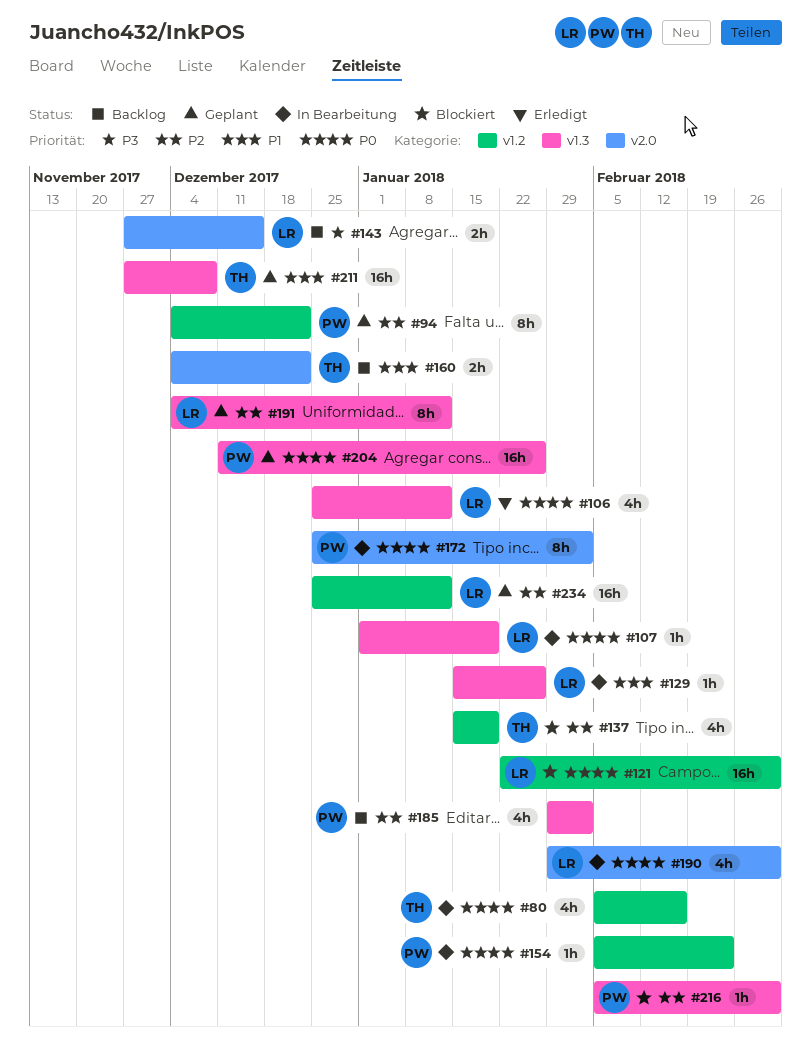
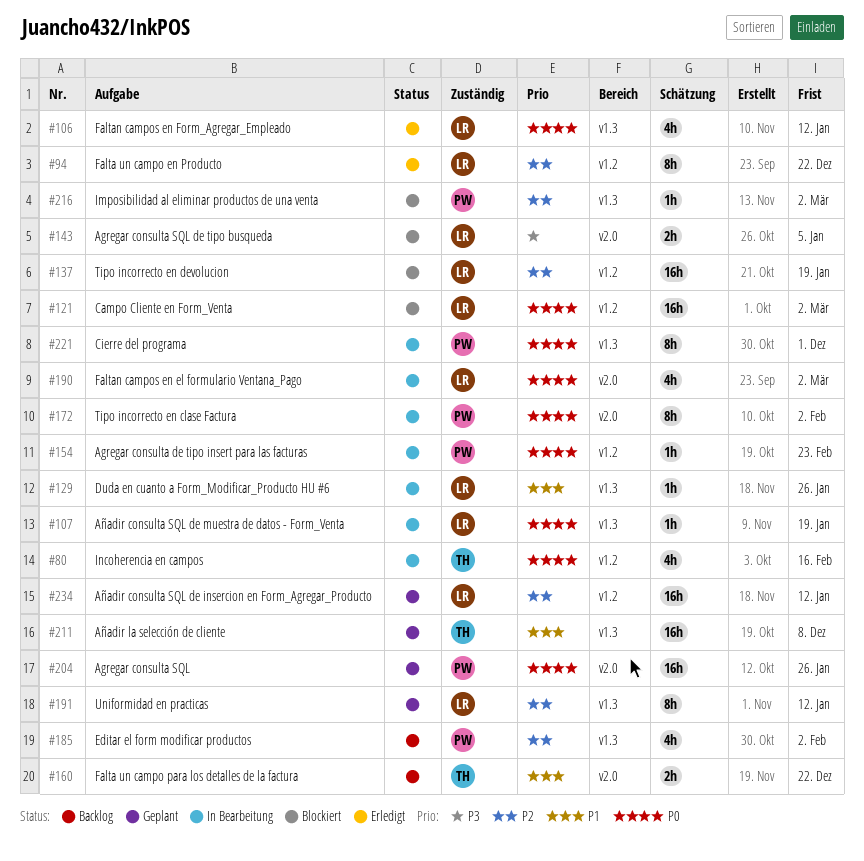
#94, status: Geplant -> Erledigt
#94, owner: PW -> LR
#137, owner: TH -> LR
#137, estimate: 4h -> 16h
#143, status: Backlog -> Blockiert
#143, due: Dec 15 -> Jan 5
#204, label: v1.3 -> v2.0
#221: none -> present

